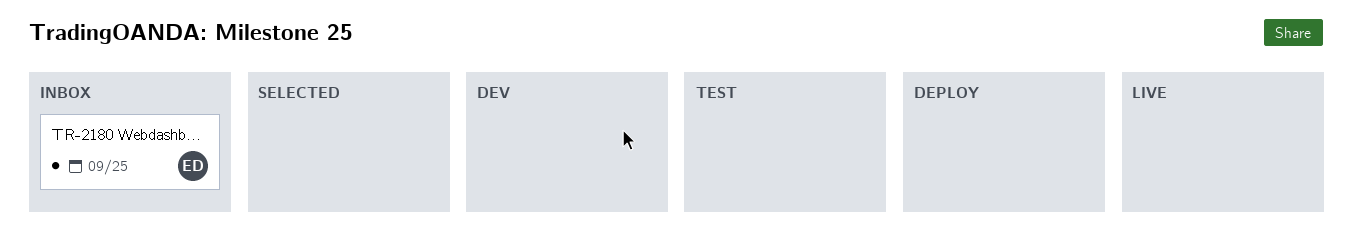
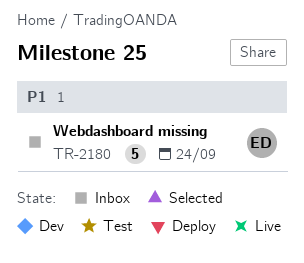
TR-2180, estimate: 1 -> 5
TR-2180, due: Sep 25 -> Sep 24

